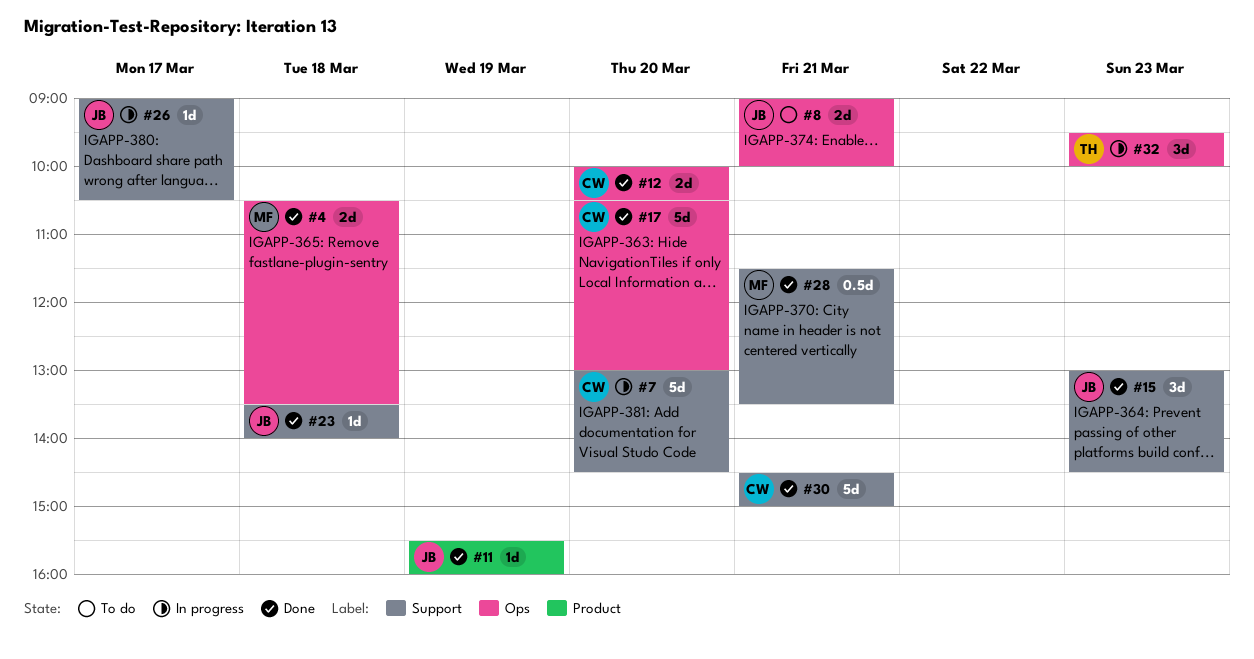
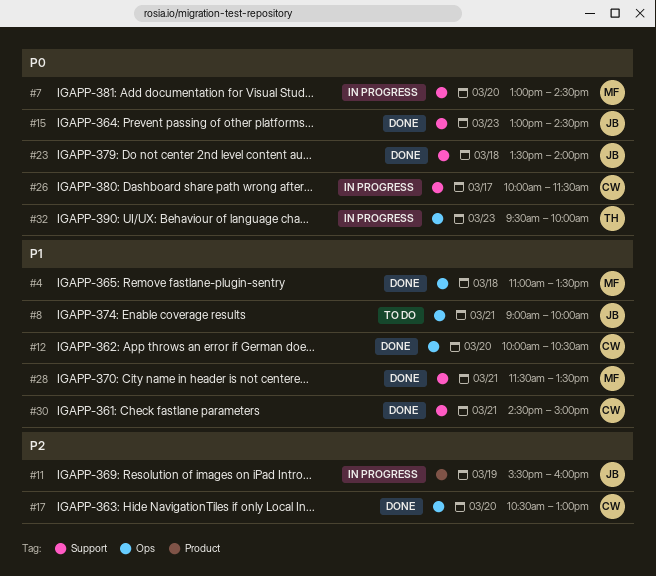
#4, begins: 10:30 -> 11:00
#7, owner: CW -> MF
#11, status: Done -> In progress
#26, owner: JB -> CW
#26, begins: 09:00 -> 10:00
#26, ends: 10:30 -> 11:30

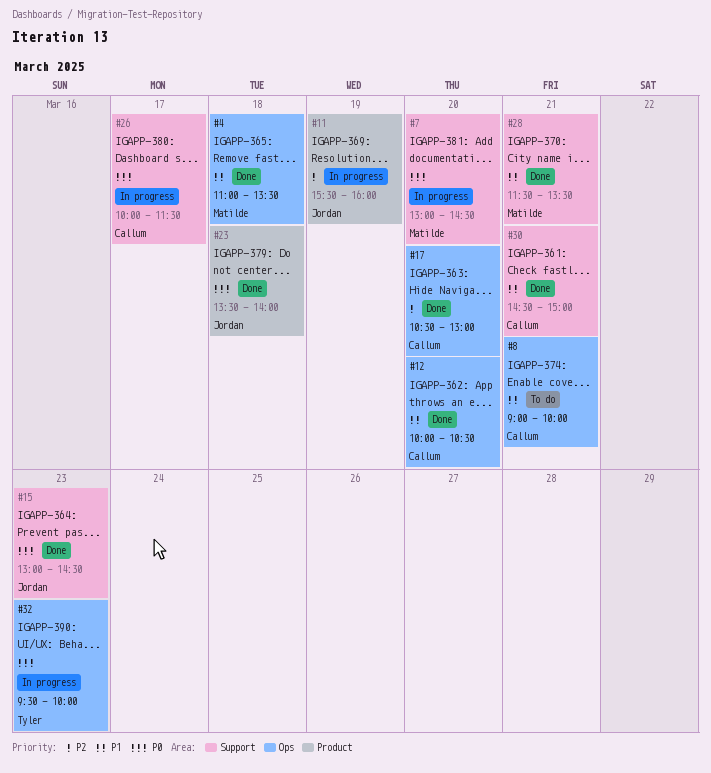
#8, owner: Jordan -> Callum
#23, label: Support -> Product

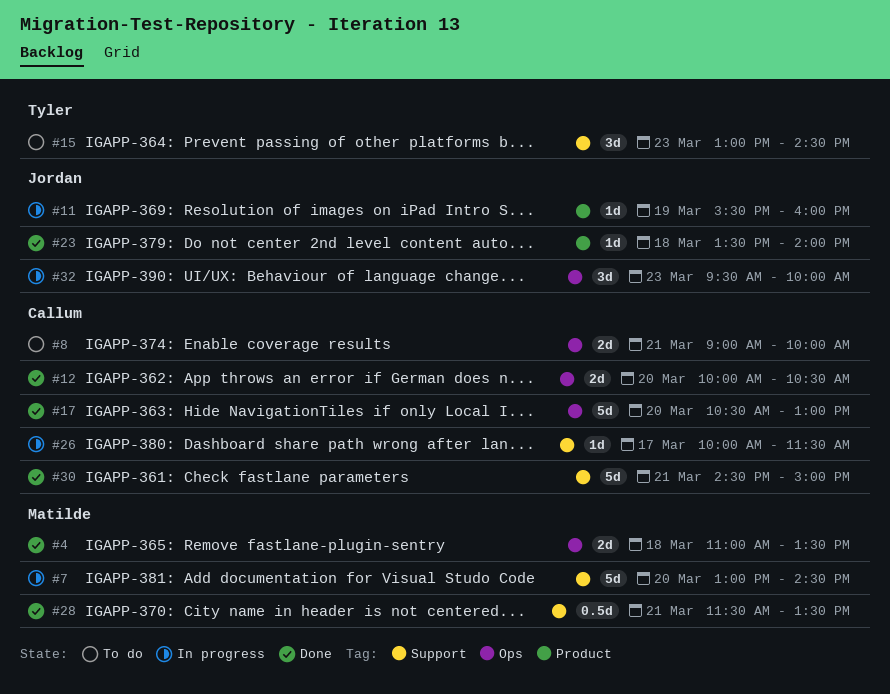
#15, status: Done -> To do
#15, owner: Jordan -> Tyler
#32, owner: Tyler -> Jordan

